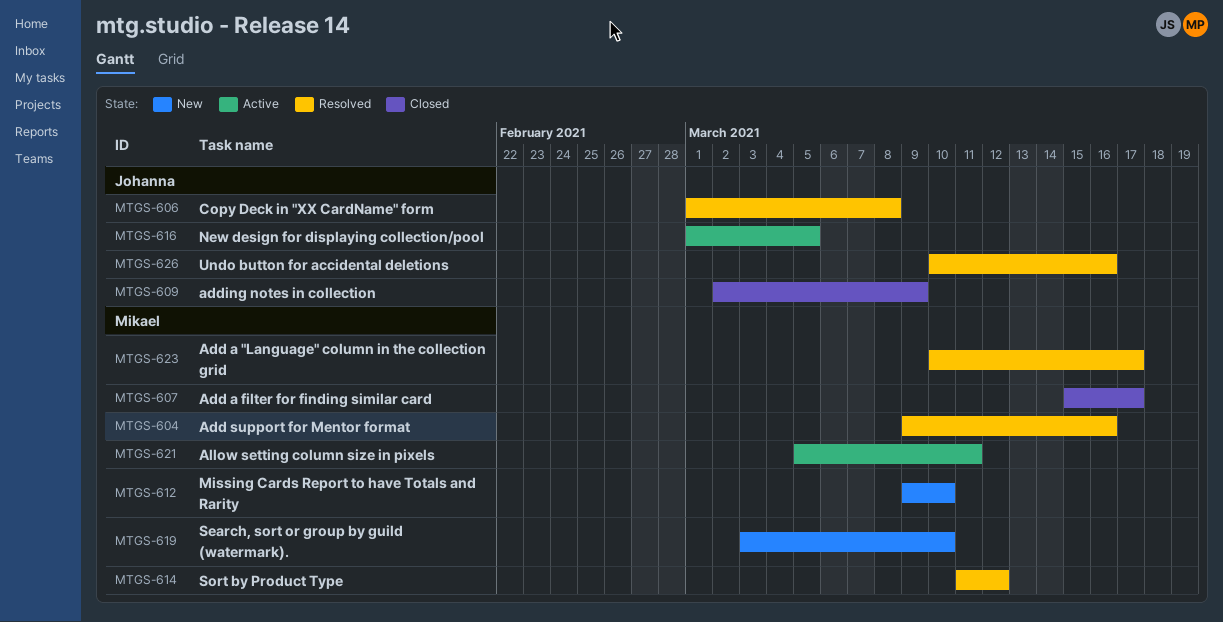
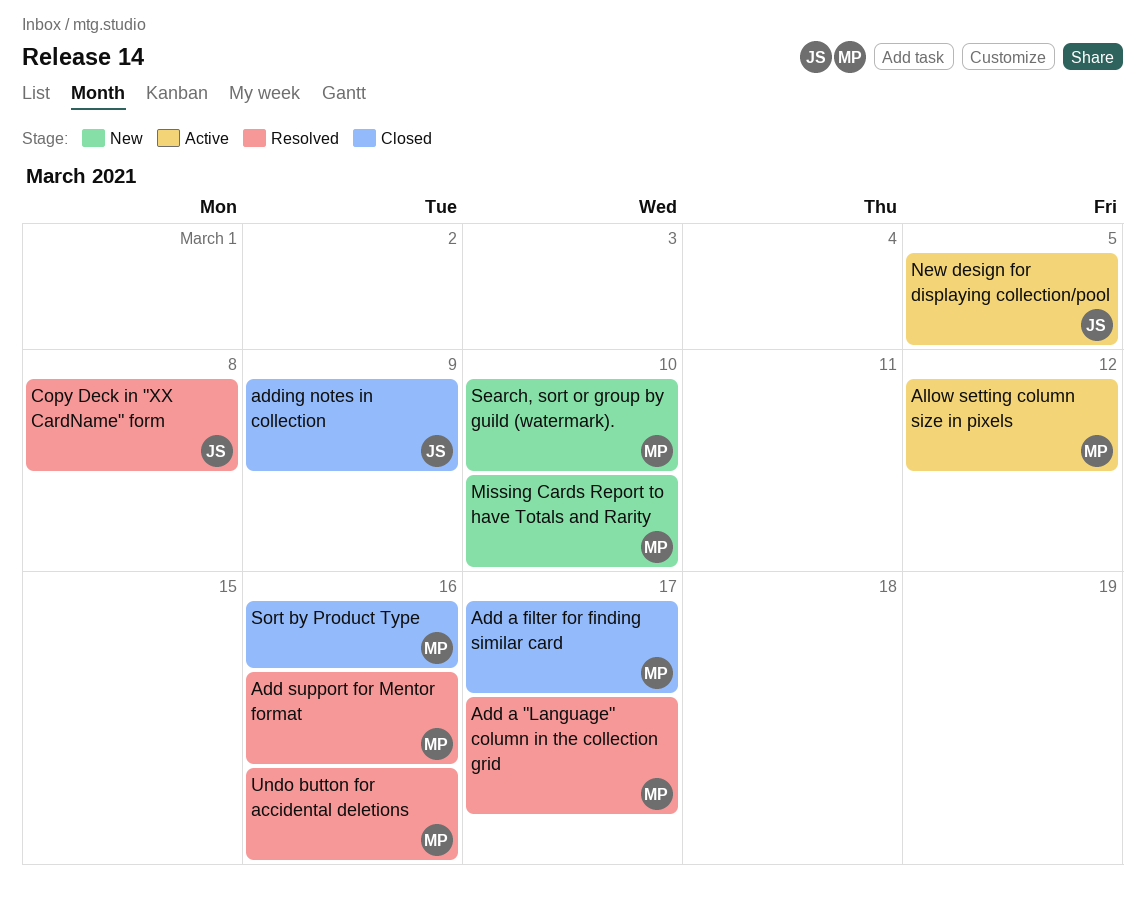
Allow setting column size in pixels, due: Mar 11 -> Mar 12
Sort by Product Type, status: Resolved -> Closed
Sort by Product Type, due: Mar 12 -> Mar 16
Undo button for accidental deletions, owner: Johanna -> Mikael

